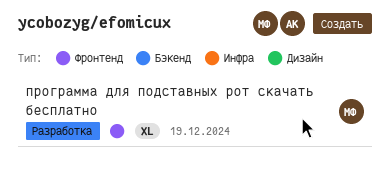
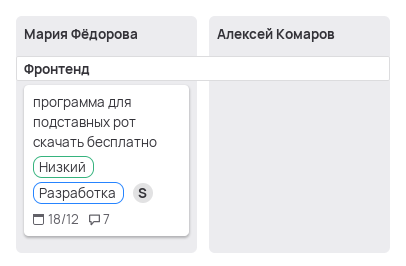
программа для подставных рот скачать бесплатно, estimate: XL -> S
программа для подставных рот скачать бесплатно, due: Dec 19 -> Dec 18

